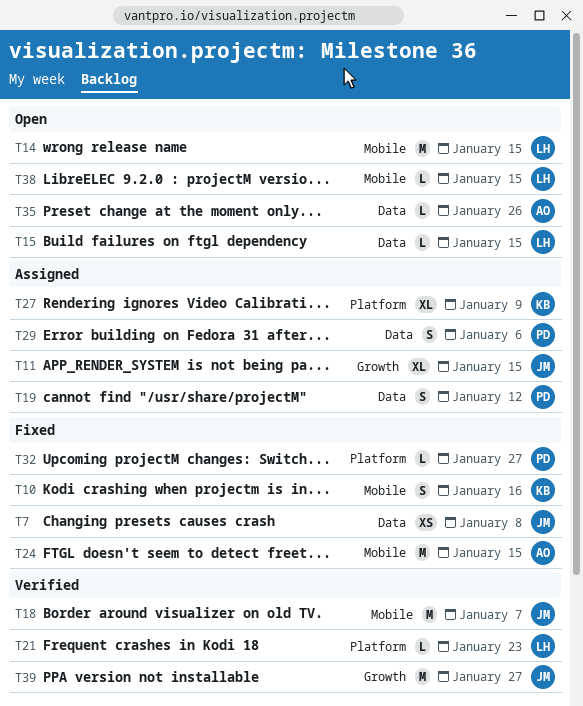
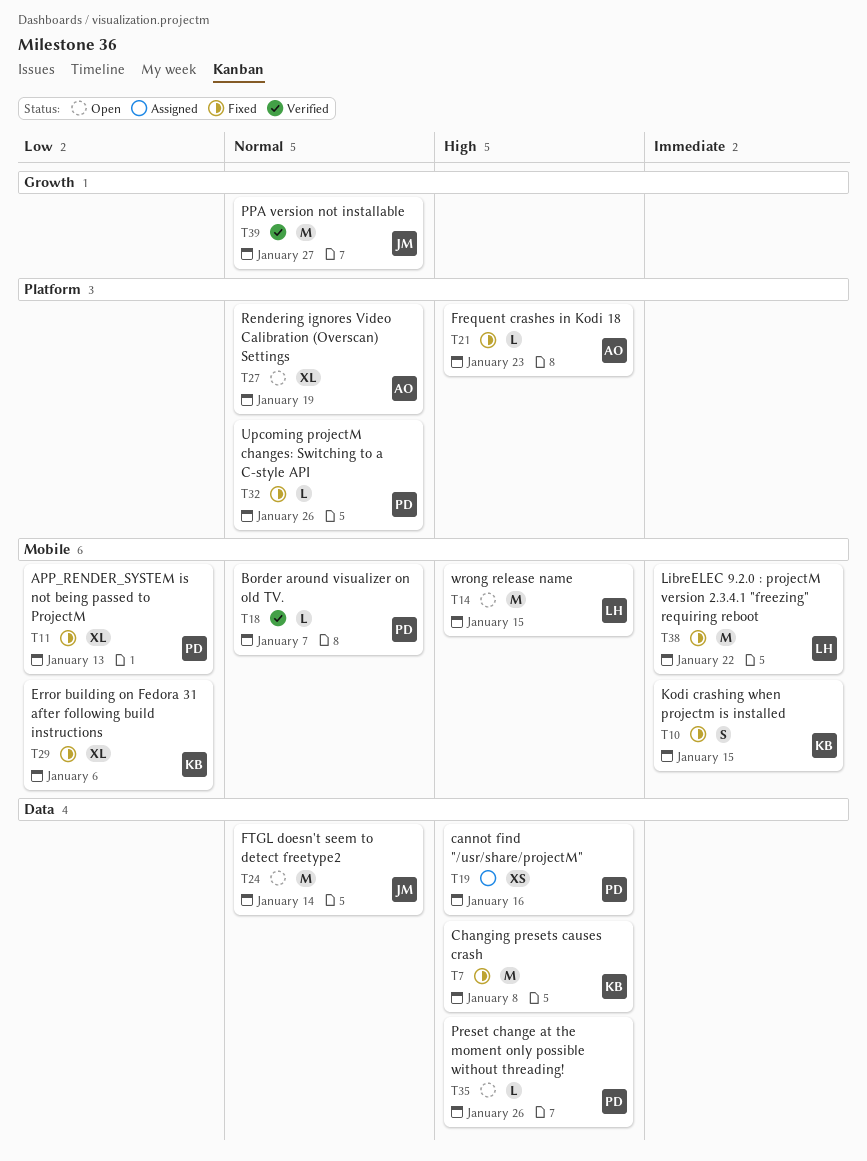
T7, owner: JM -> KB
T7, estimate: XS -> M
T10, due: Jan 16 -> Jan 15
T11, status: Assigned -> Fixed
T11, owner: JM -> PD
T11, label: Growth -> Mobile
T11, due: Jan 15 -> Jan 13
T15: present -> none
T18, owner: JM -> PD
T18, estimate: M -> L
T19, estimate: S -> XS
T19, due: Jan 12 -> Jan 16
T21, status: Verified -> Fixed
T21, owner: LH -> AO
T24, status: Fixed -> Open
T24, owner: AO -> JM
T24, label: Mobile -> Data
T24, due: Jan 15 -> Jan 14
T27, status: Assigned -> Open
T27, owner: KB -> AO
T27, due: Jan 9 -> Jan 19
T29, status: Assigned -> Fixed
T29, owner: PD -> KB
T29, label: Data -> Mobile
T29, estimate: S -> XL
T32, due: Jan 27 -> Jan 26
T35, owner: AO -> PD
T38, status: Open -> Fixed
T38, estimate: L -> M
T38, due: Jan 15 -> Jan 22

